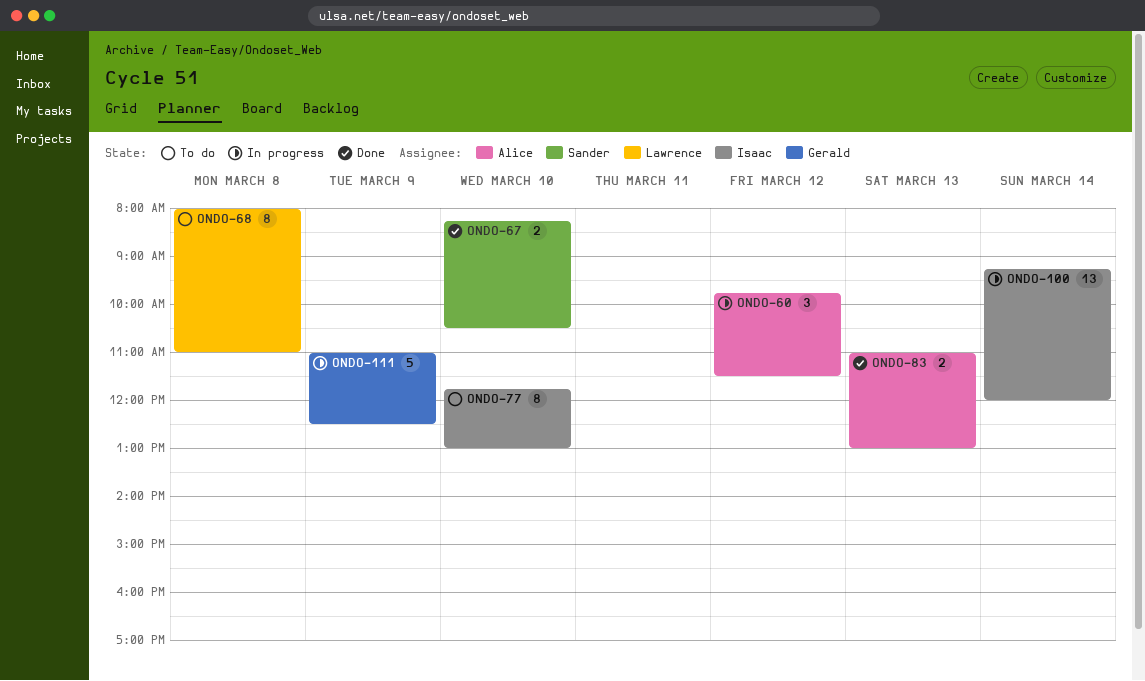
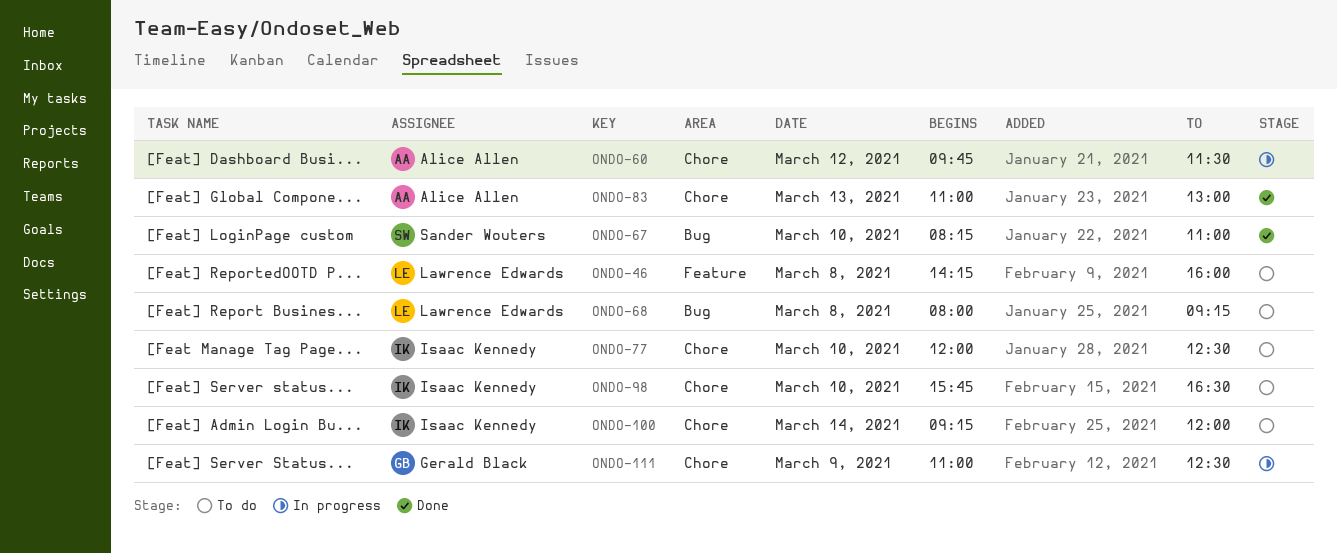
ONDO-46: none -> present
ONDO-67, ends: 10:30 -> 11:00
ONDO-68, ends: 11:00 -> 09:15
ONDO-77, begins: 11:45 -> 12:00
ONDO-77, ends: 13:00 -> 12:30
ONDO-98: none -> present
ONDO-100, status: In progress -> To do

